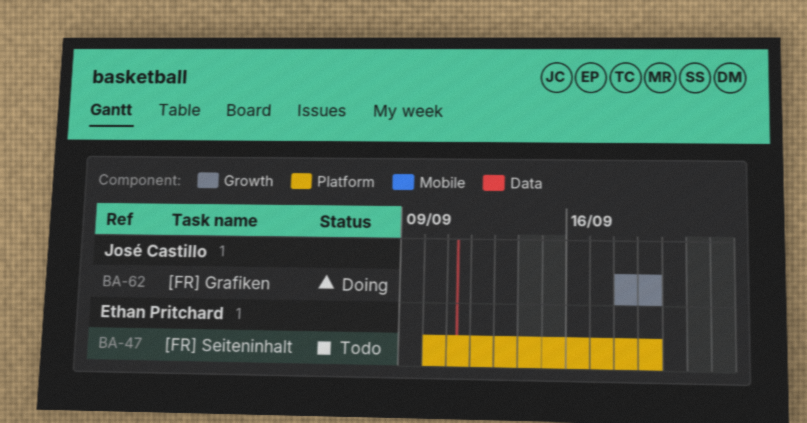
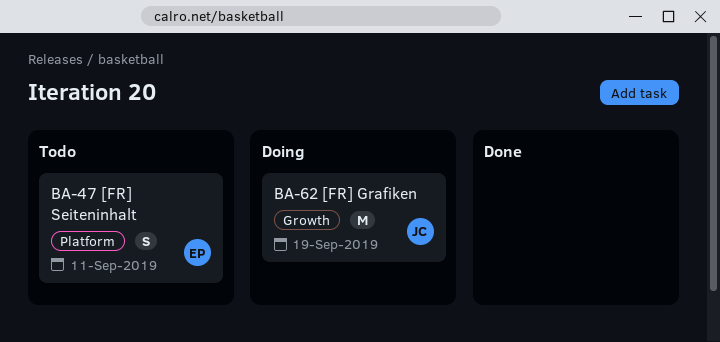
BA-47, due: Sep 19 -> Sep 11

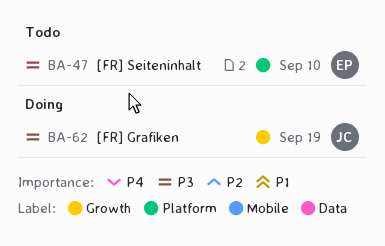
BA-47, due: Sep 11 -> Sep 10

